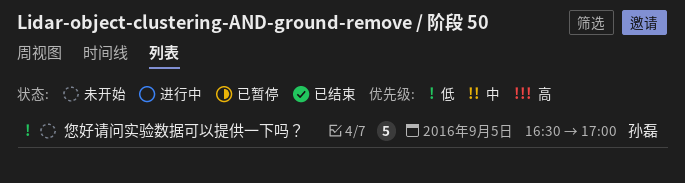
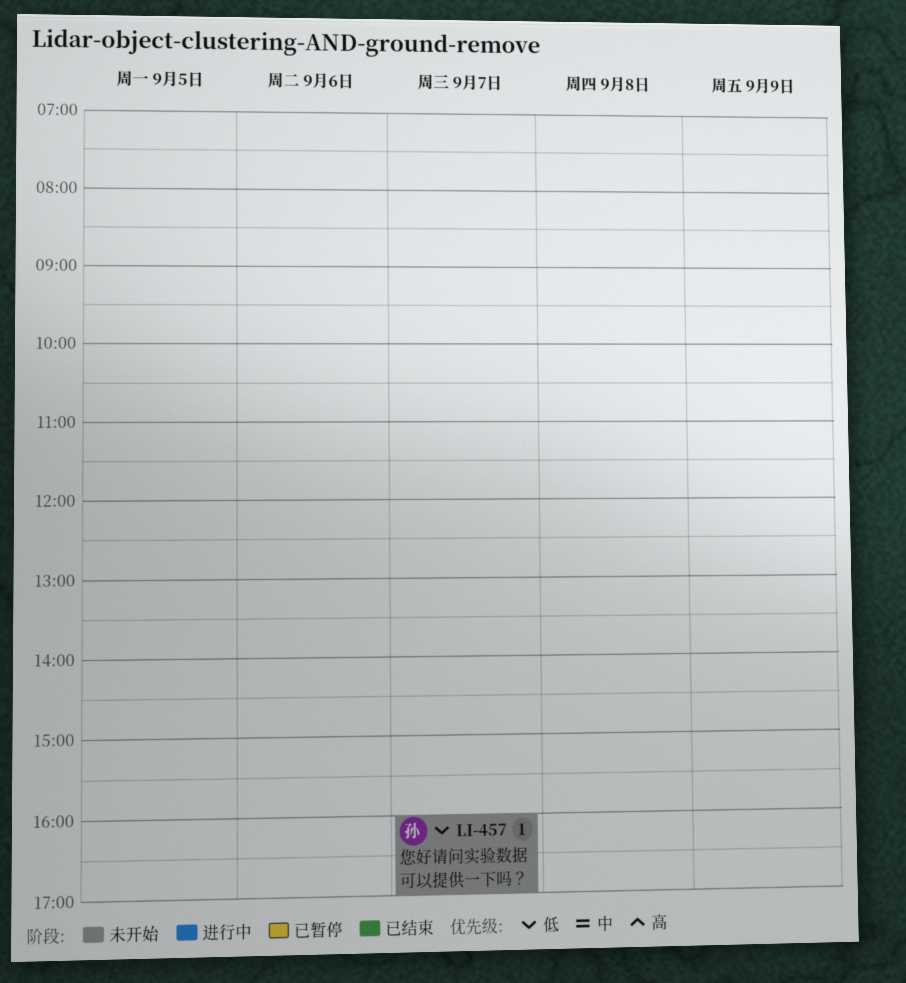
您好请问实验数据可以提供一下吗？, estimate: 5 -> 1
您好请问实验数据可以提供一下吗？, day: Sep 5 -> Sep 7
您好请问实验数据可以提供一下吗？, begins: 16:30 -> 16:00

